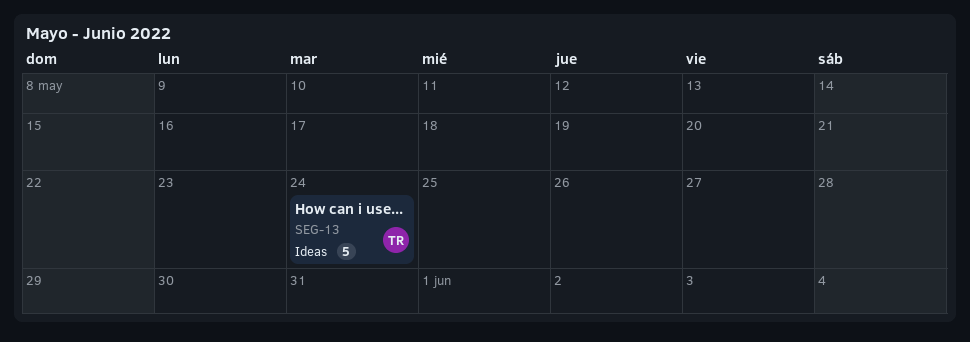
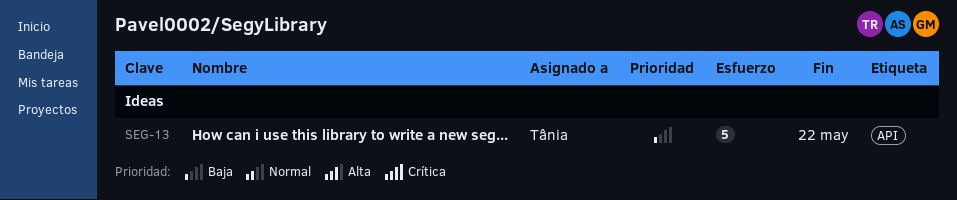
SEG-13, due: May 24 -> May 22

